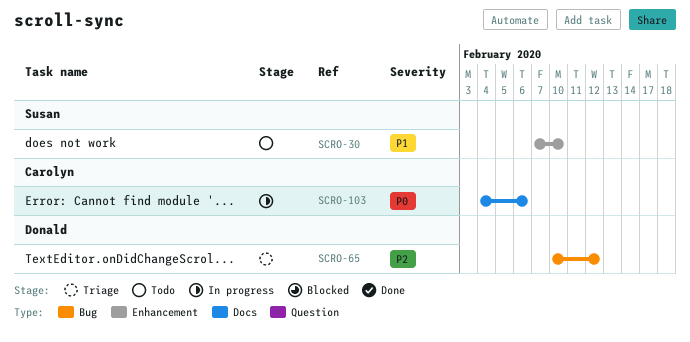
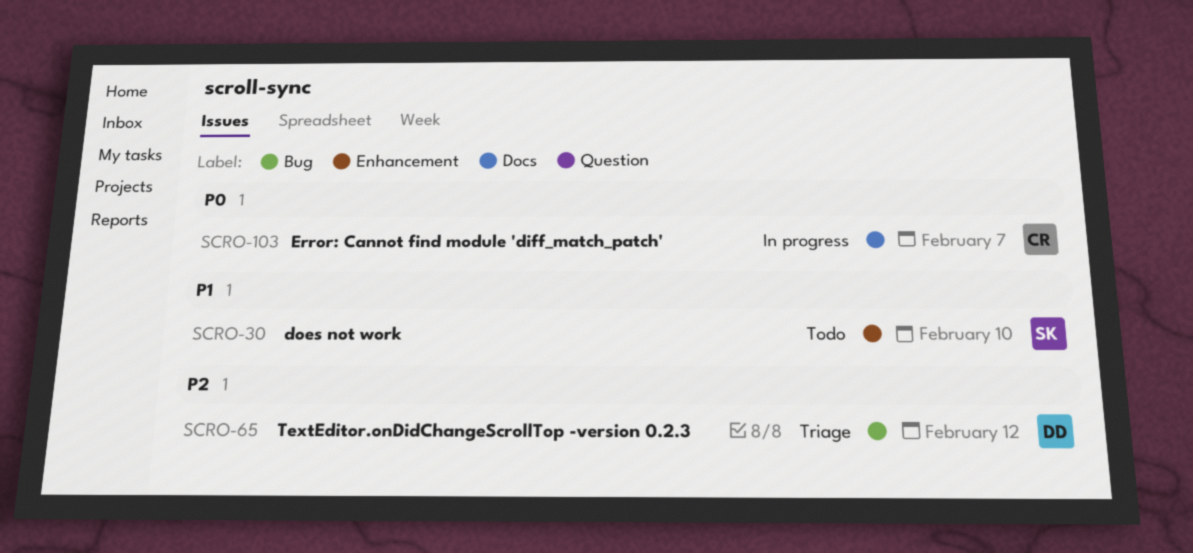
SCRO-103, due: Feb 6 -> Feb 7

